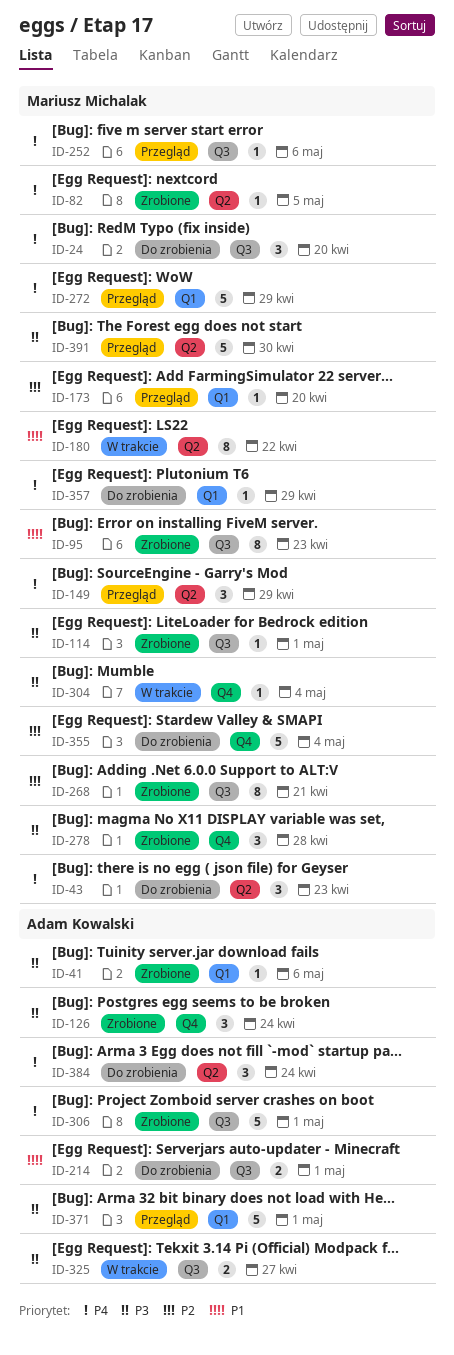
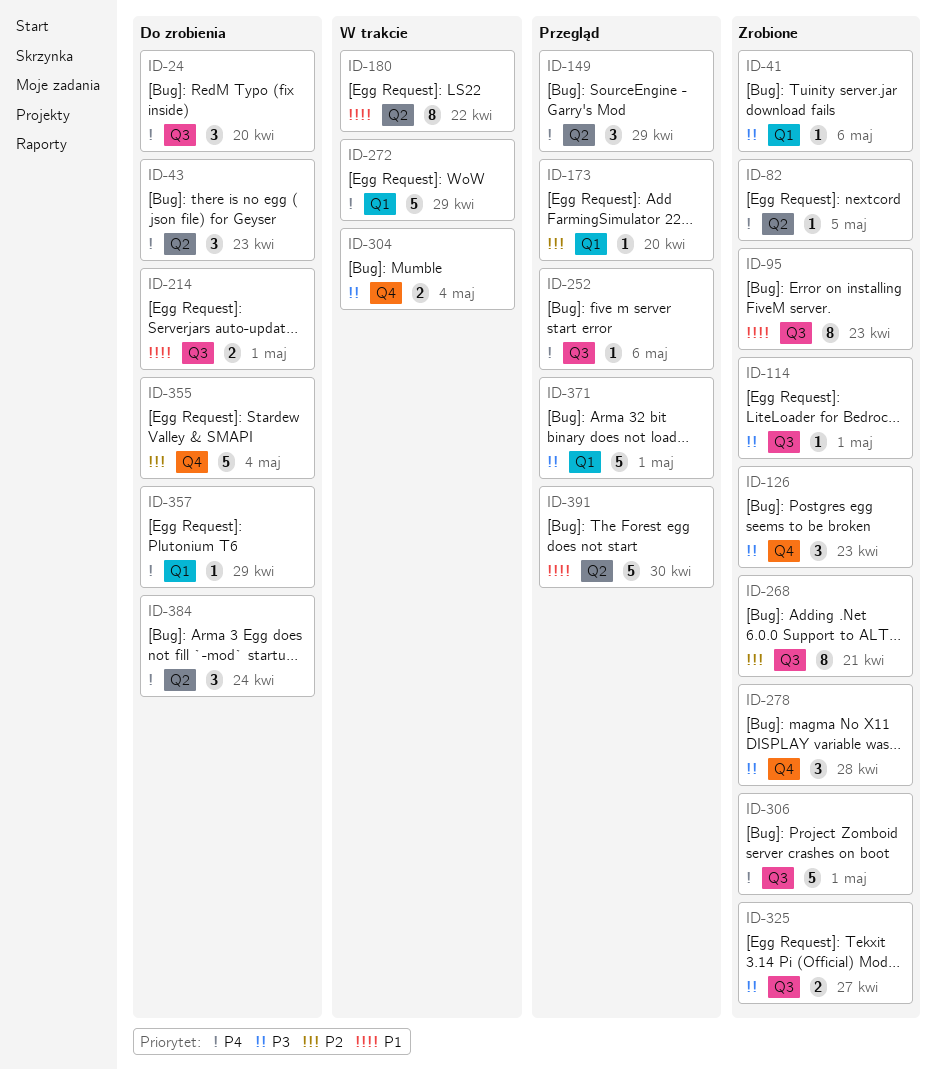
ID-126, due: Apr 24 -> Apr 23
ID-272, status: Przegląd -> W trakcie
ID-304, estimate: 1 -> 2
ID-325, status: W trakcie -> Zrobione
ID-391, priority: P3 -> P1

